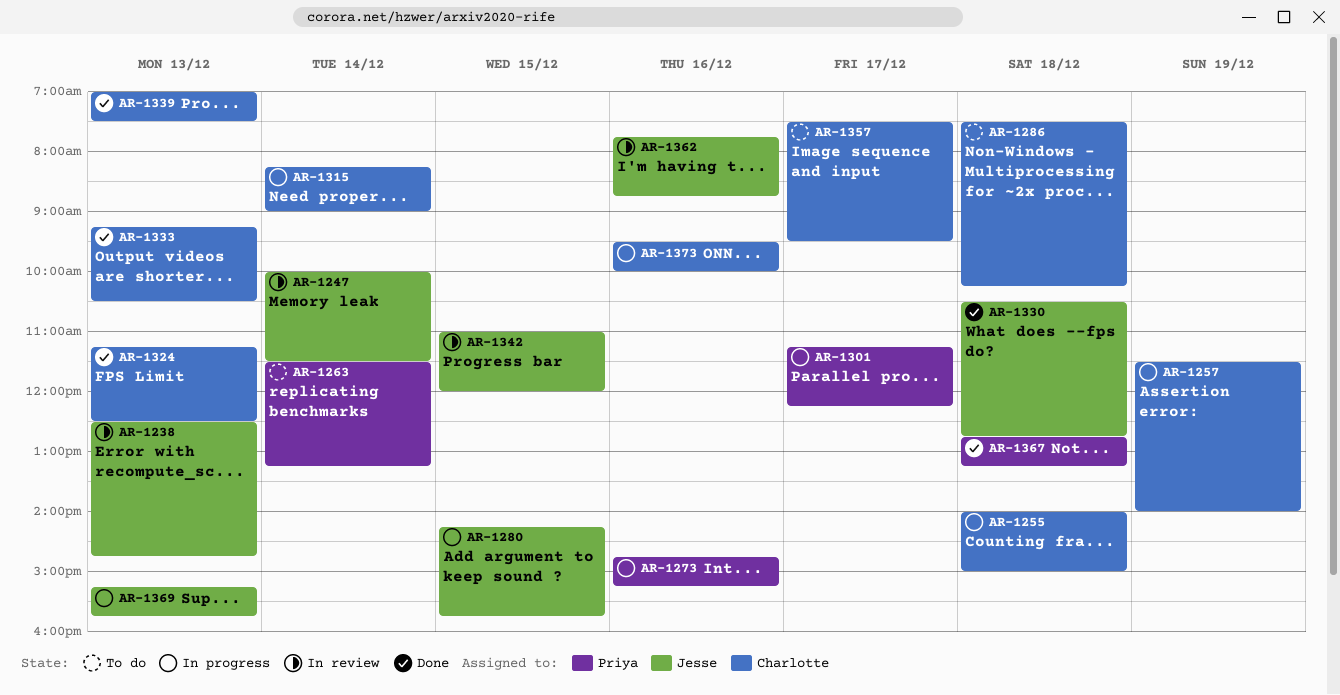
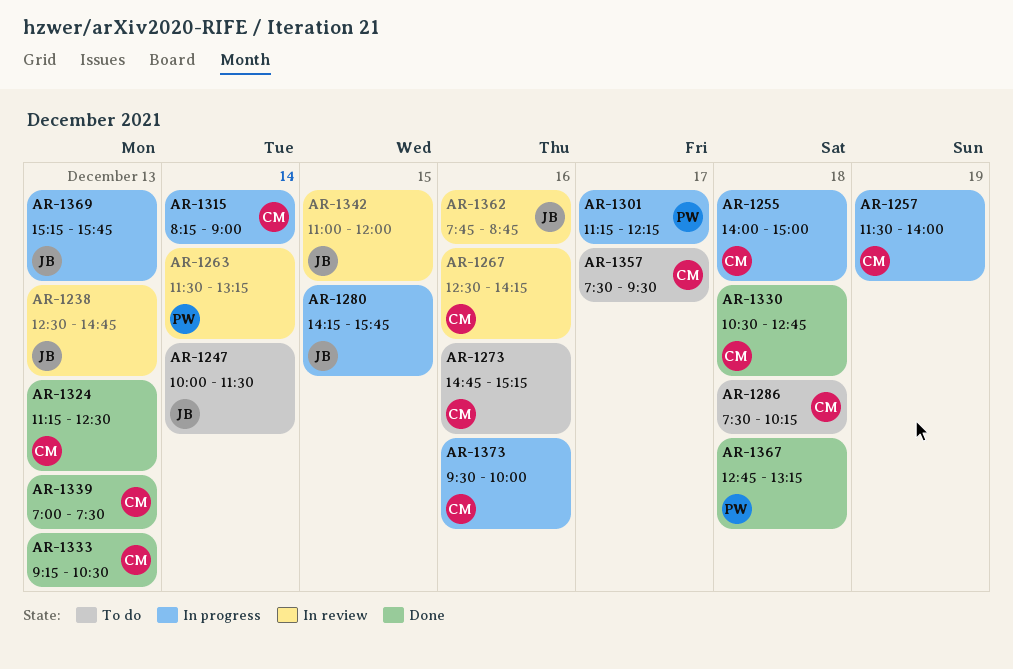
AR-1247, status: In review -> To do
AR-1263, status: To do -> In review
AR-1267: none -> present
AR-1273, status: In progress -> To do
AR-1273, owner: Priya -> Charlotte
AR-1330, owner: Jesse -> Charlotte

